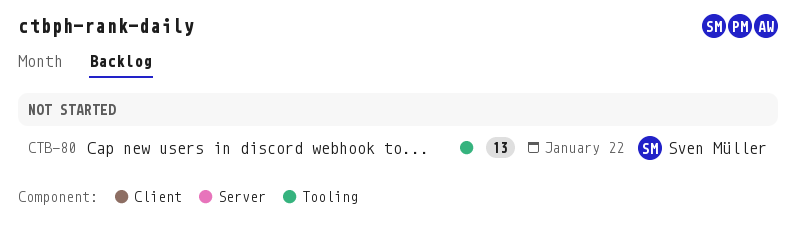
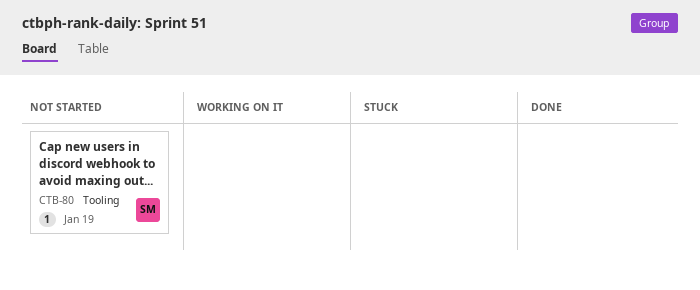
CTB-80, estimate: 13 -> 1
CTB-80, due: Jan 22 -> Jan 19

